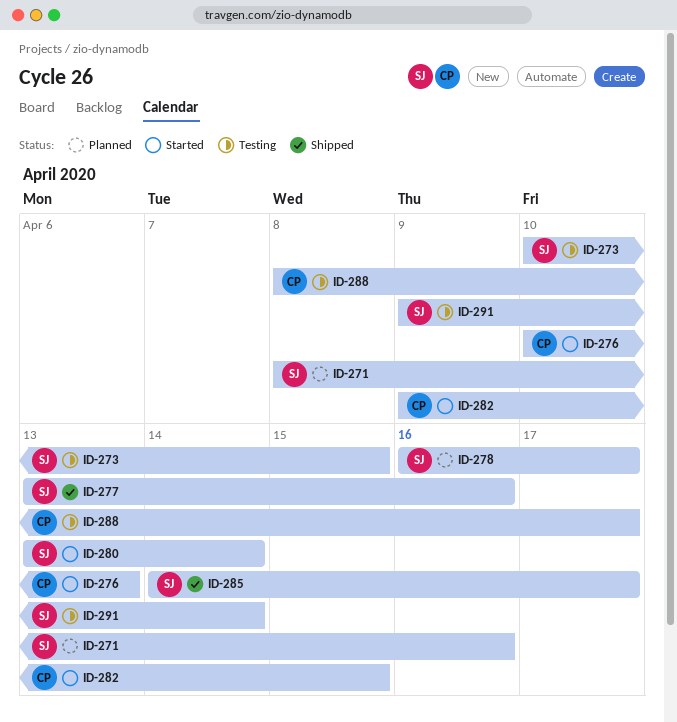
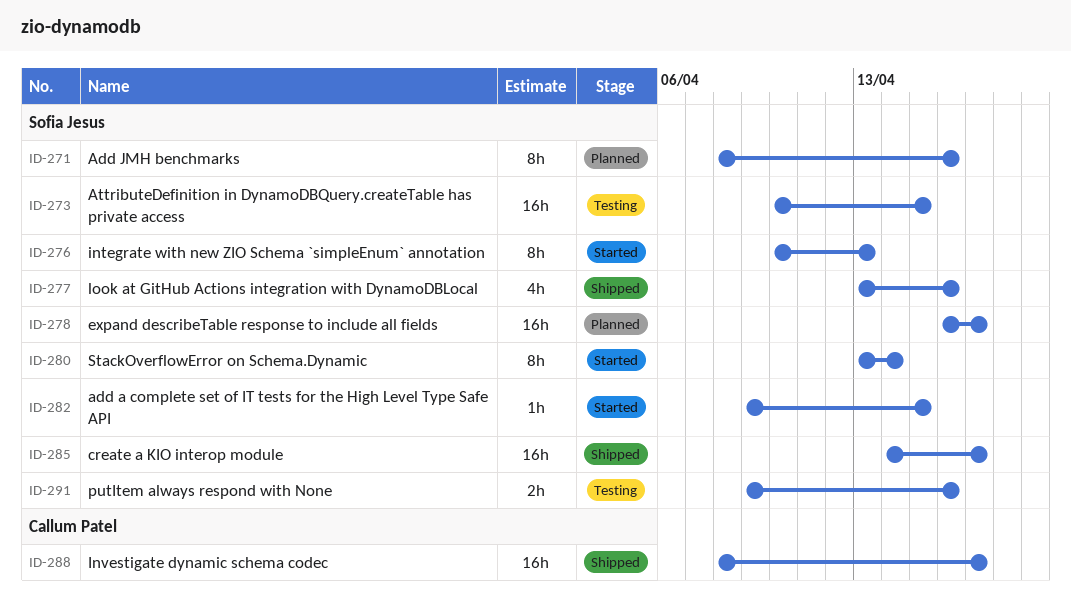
ID-276, owner: Callum Patel -> Sofia Jesus
ID-282, owner: Callum Patel -> Sofia Jesus
ID-288, status: Testing -> Shipped
ID-291, due: Apr 14 -> Apr 16

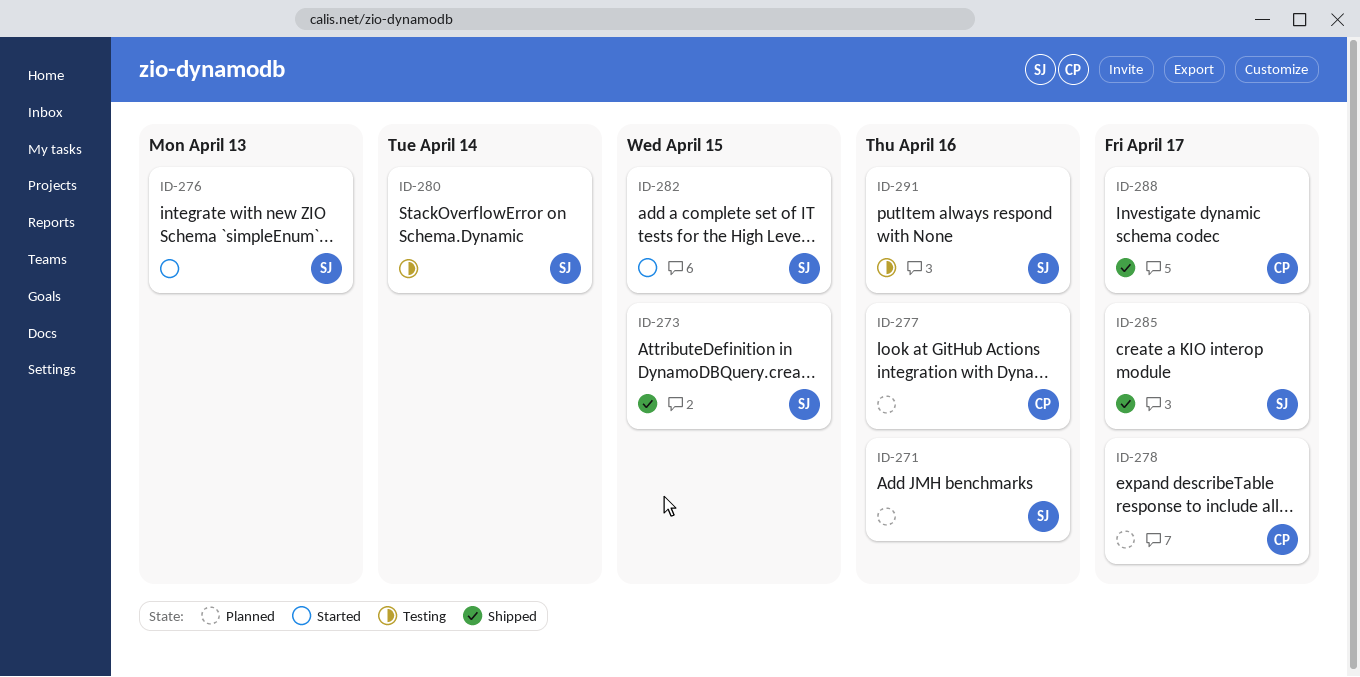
ID-273, status: Testing -> Shipped
ID-277, status: Shipped -> Planned
ID-277, owner: Sofia Jesus -> Callum Patel
ID-278, owner: Sofia Jesus -> Callum Patel
ID-280, status: Started -> Testing

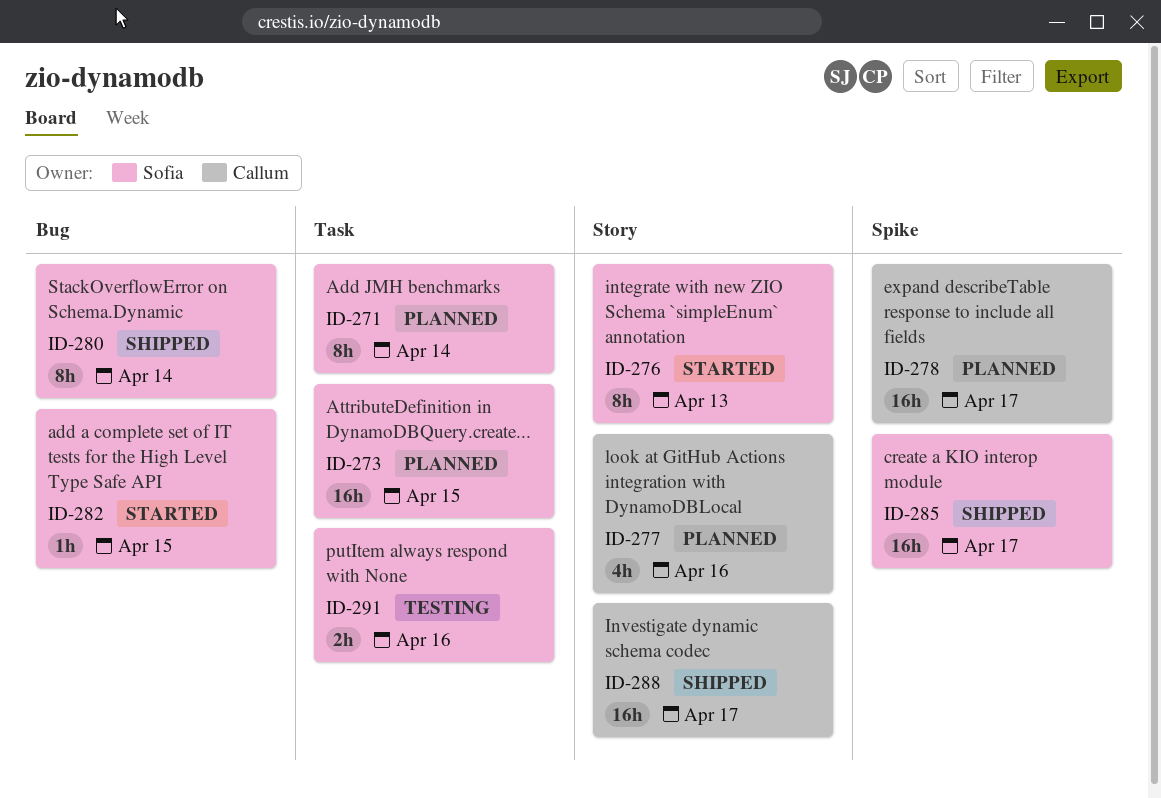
ID-271, due: Apr 16 -> Apr 14
ID-273, status: Shipped -> Planned
ID-280, status: Testing -> Shipped

